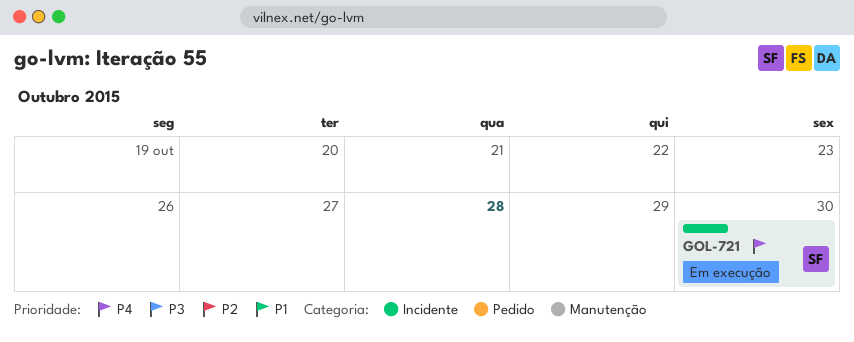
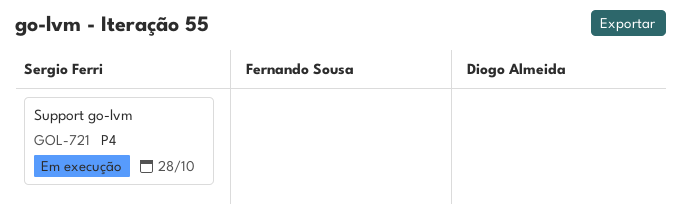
GOL-721, due: Oct 30 -> Oct 28

